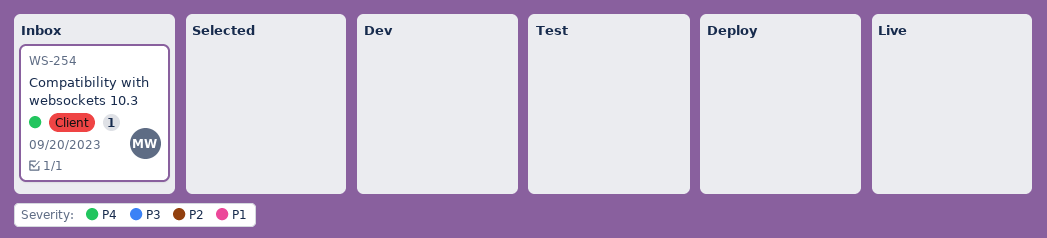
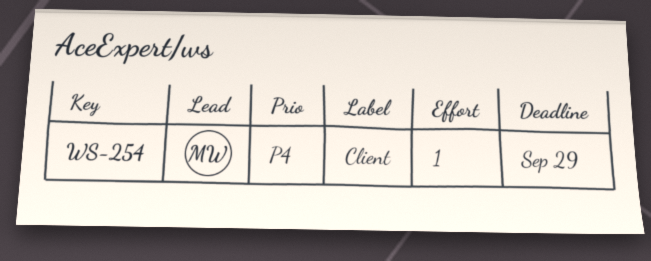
WS-254, due: Sep 20 -> Sep 29

